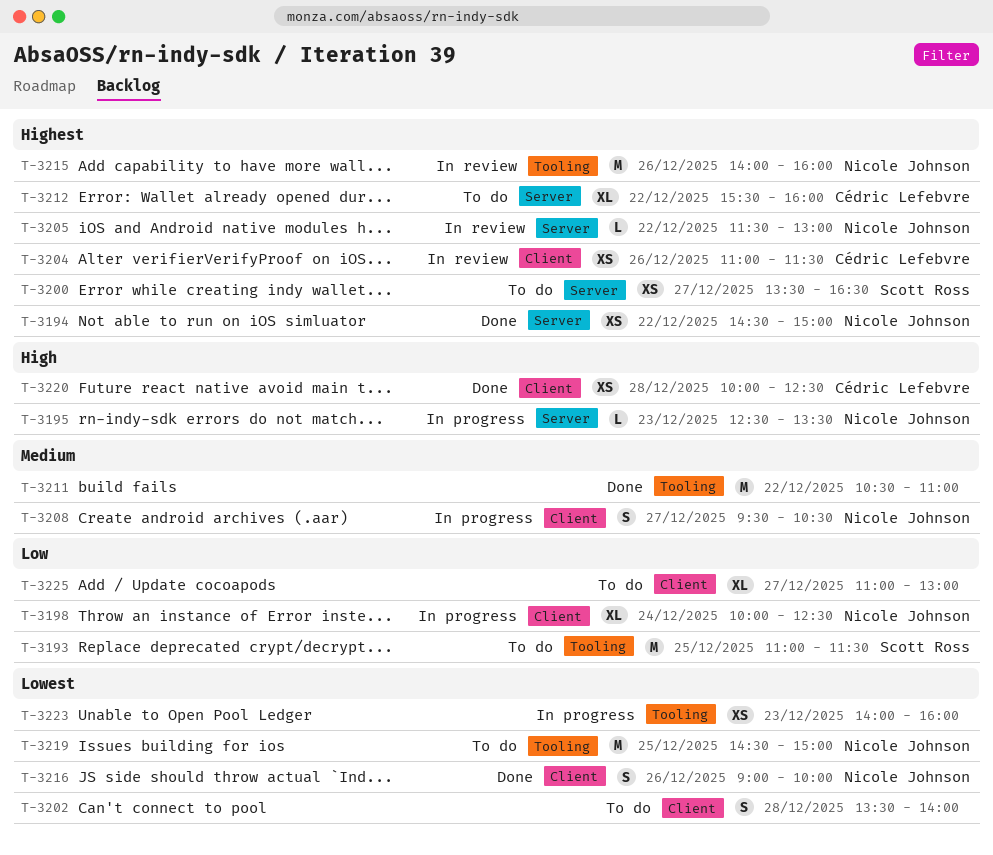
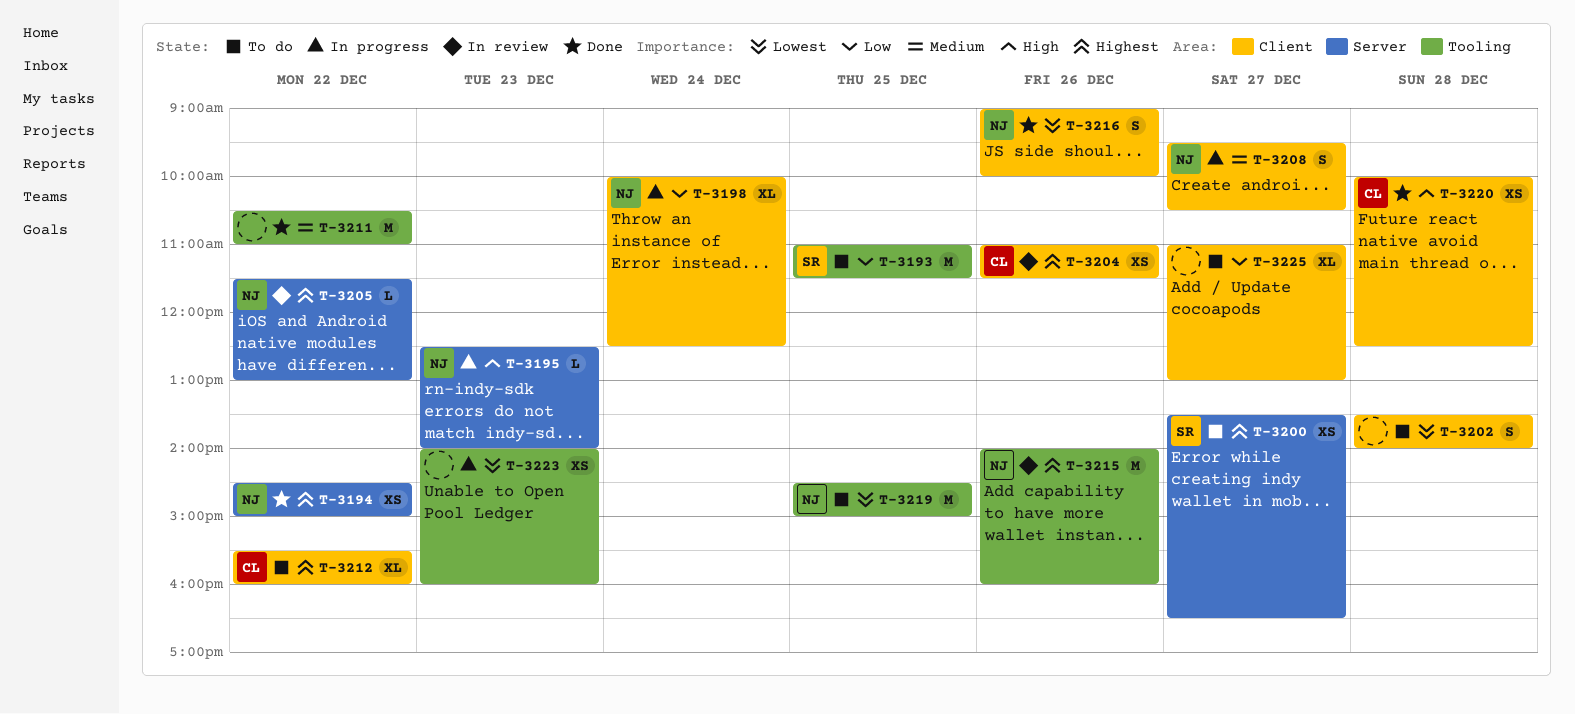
T-3195, ends: 13:30 -> 14:00
T-3212, label: Server -> Client

